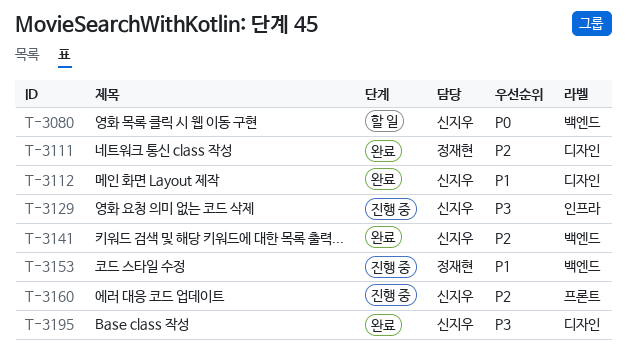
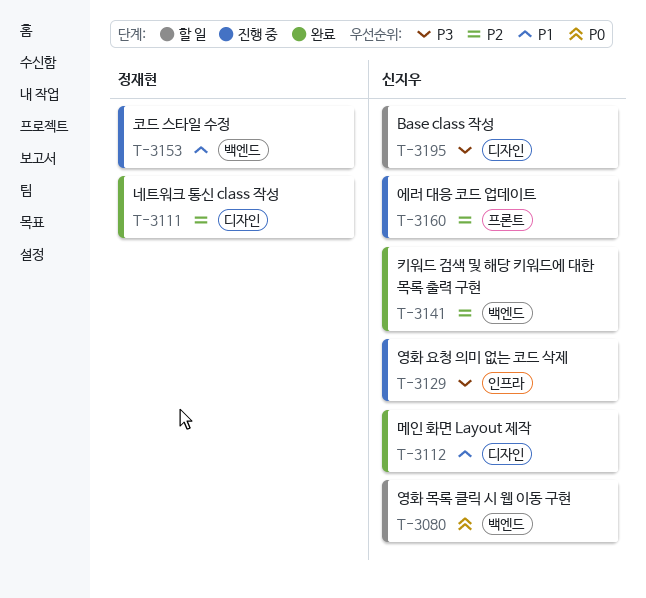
T-3195, status: 완료 -> 할 일

